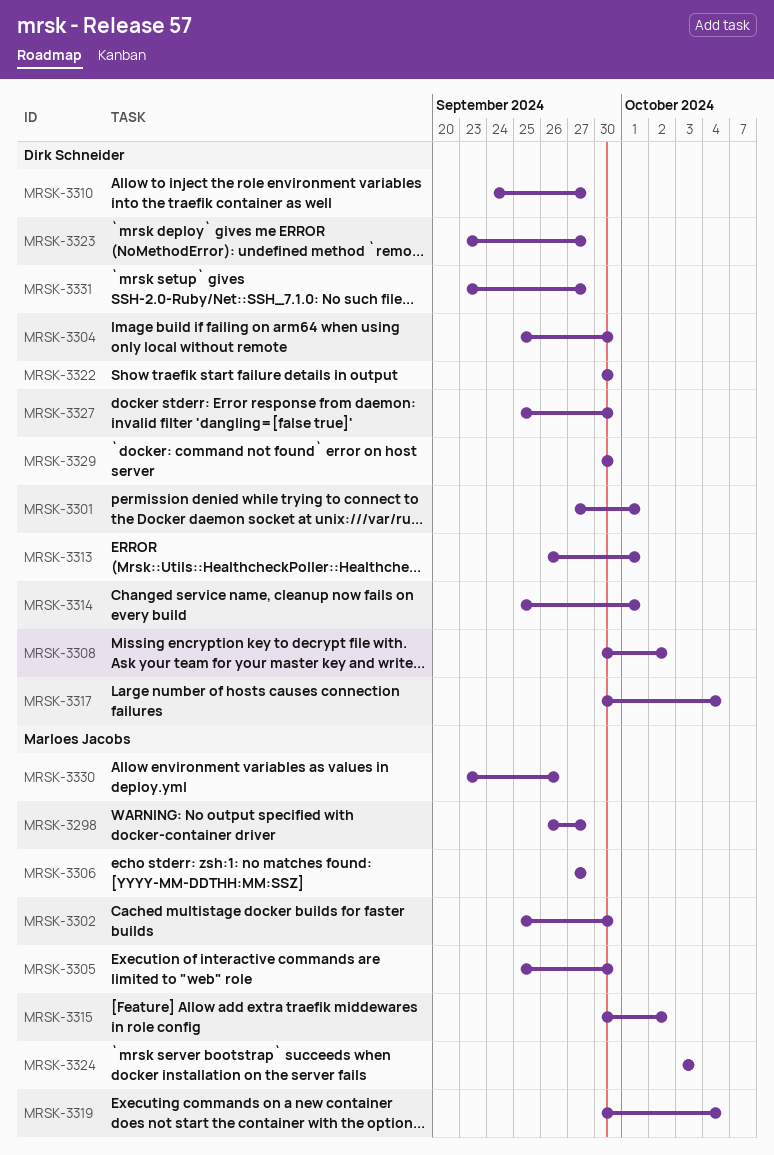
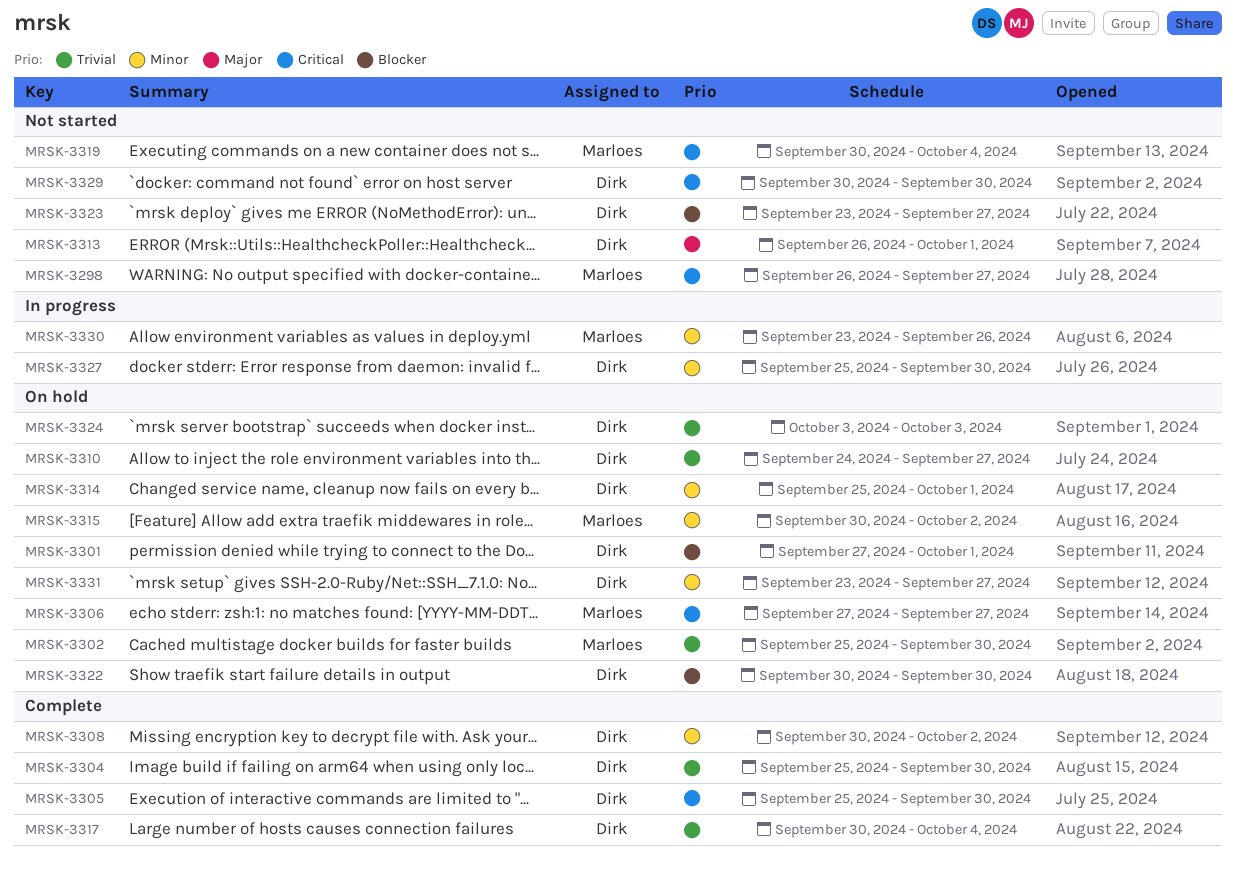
MRSK-3305, owner: Marloes Jacobs -> Dirk Schneider
MRSK-3324, owner: Marloes Jacobs -> Dirk Schneider

